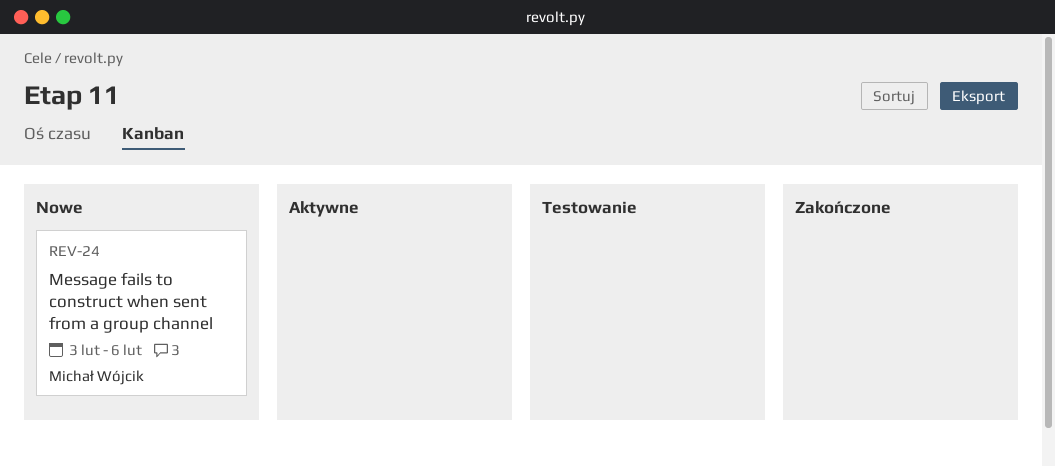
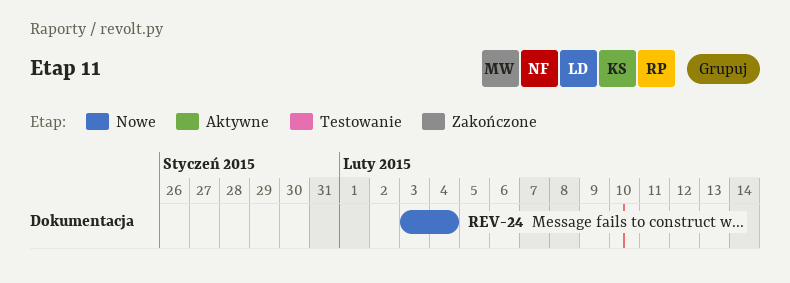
REV-24, due: Feb 6 -> Feb 4

